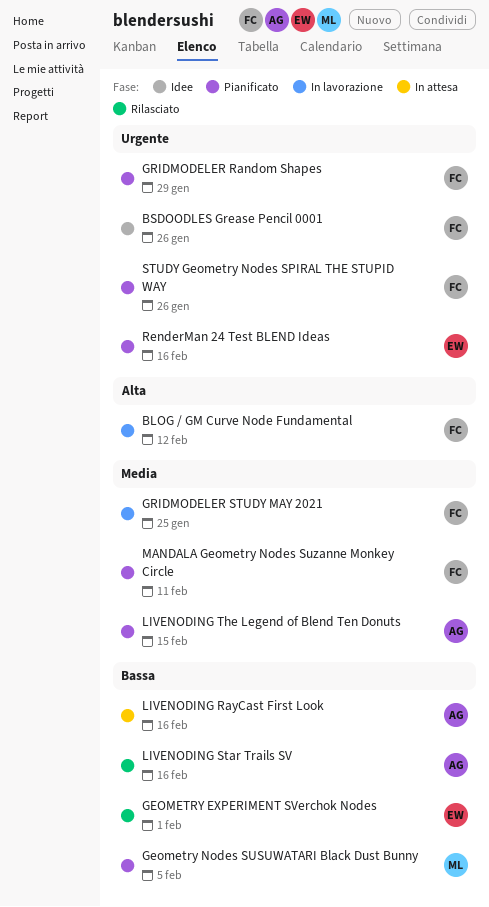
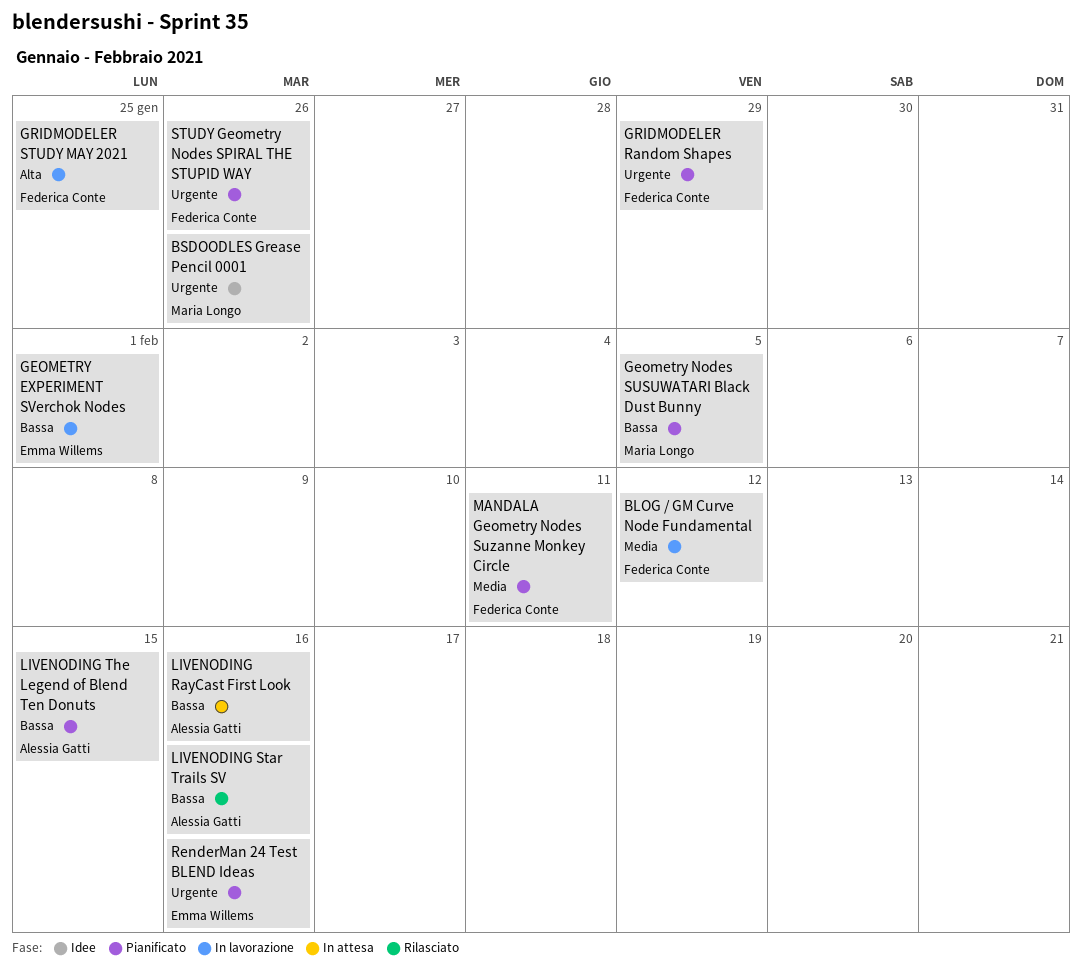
BLOG / GM Curve Node Fundamental, priority: Alta -> Media
BSDOODLES Grease Pencil 0001, owner: Federica Conte -> Maria Longo
GEOMETRY EXPERIMENT SVerchok Nodes, status: Rilasciato -> In lavorazione
GRIDMODELER STUDY MAY 2021, priority: Media -> Alta
LIVENODING The Legend of Blend Ten Donuts, priority: Media -> Bassa

